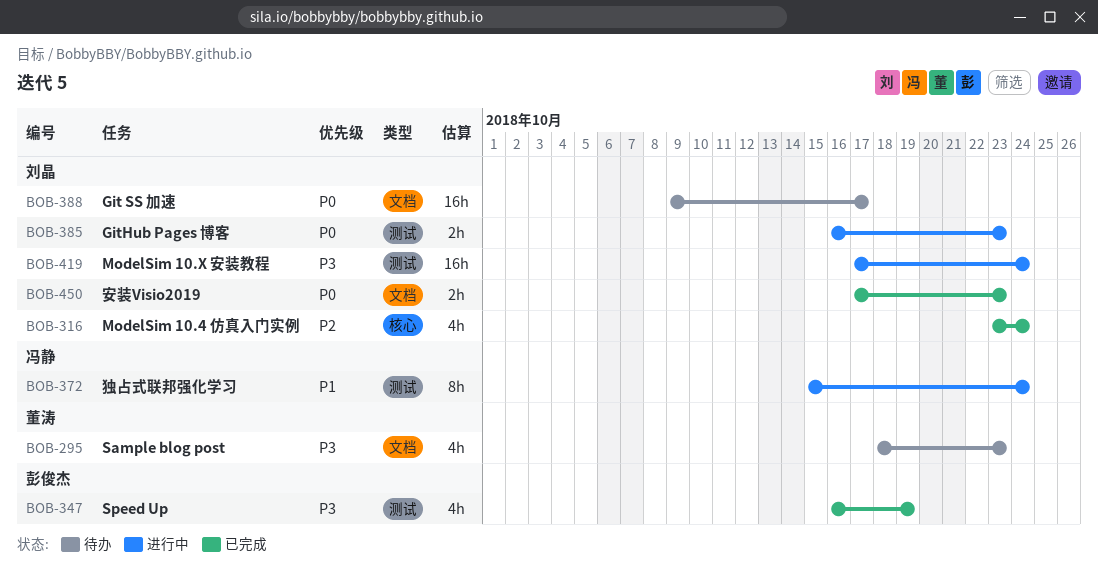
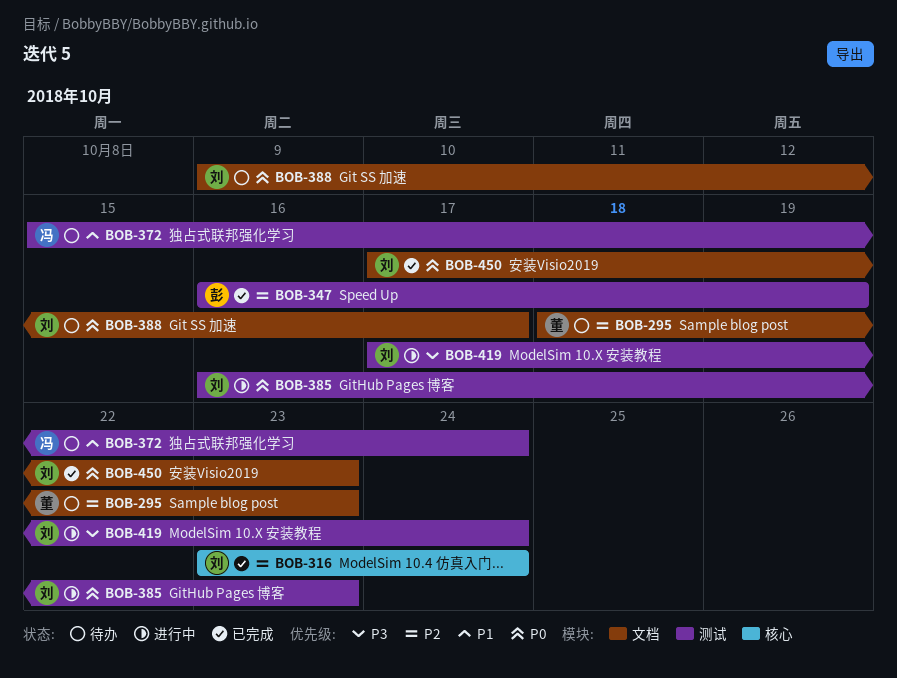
BOB-295, priority: P3 -> P2
BOB-347, priority: P3 -> P2
BOB-372, status: 进行中 -> 待办

